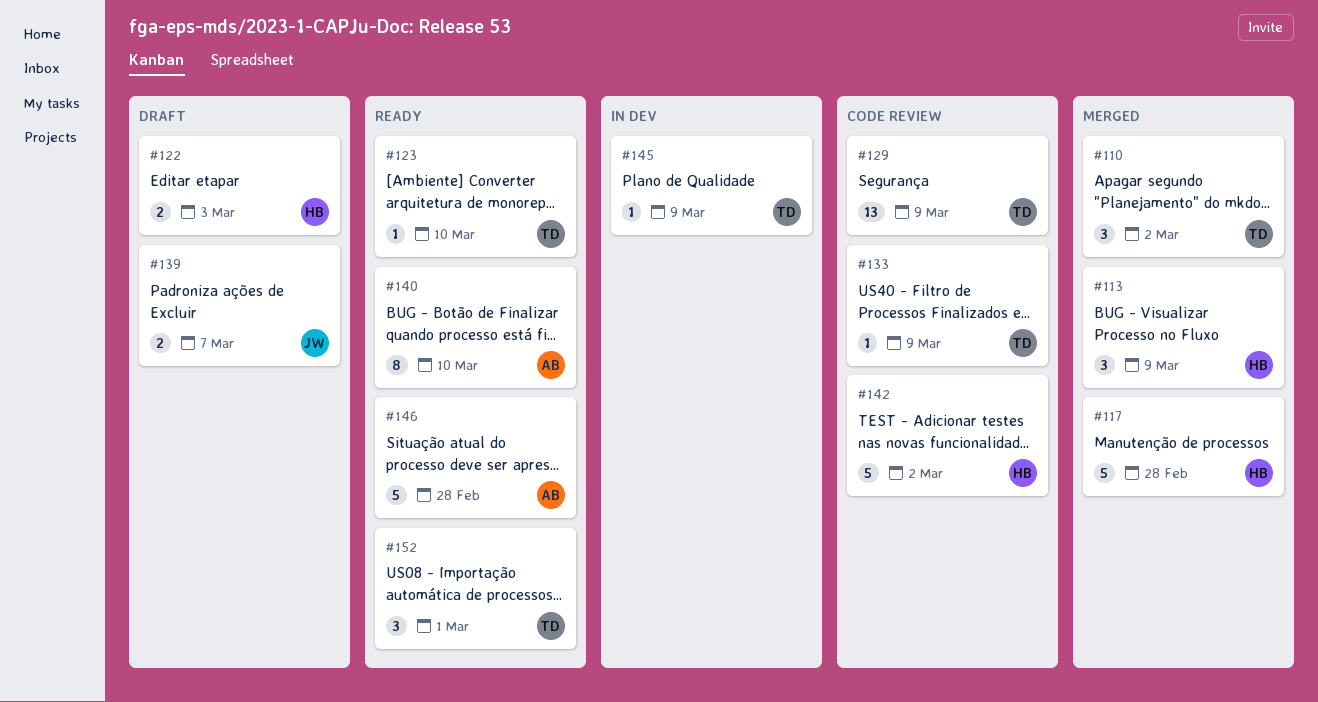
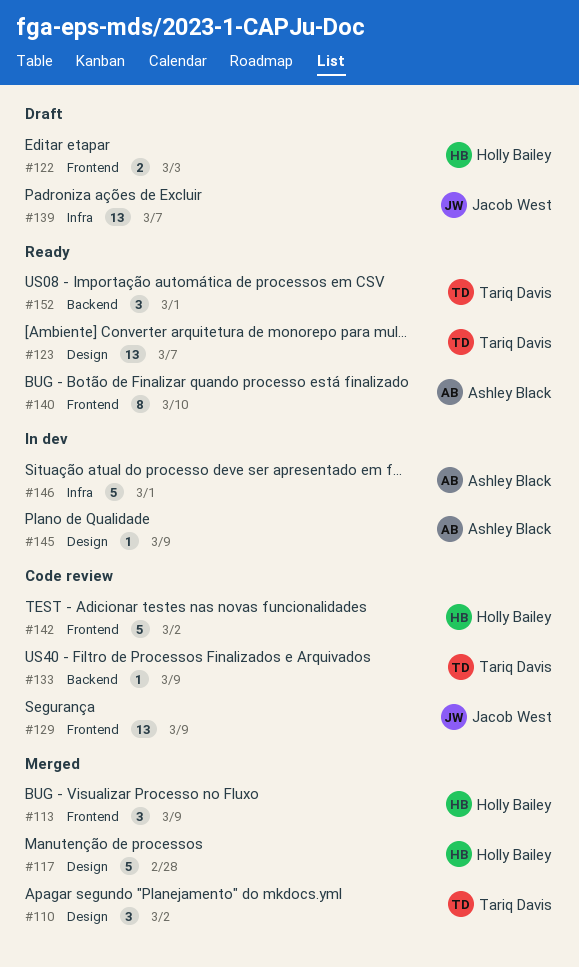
#123, estimate: 1 -> 13
#123, due: Mar 10 -> Mar 7
#129, owner: Tariq Davis -> Jacob West
#139, estimate: 2 -> 13
#145, owner: Tariq Davis -> Ashley Black
#146, status: Ready -> In dev
#146, due: Feb 28 -> Mar 1

